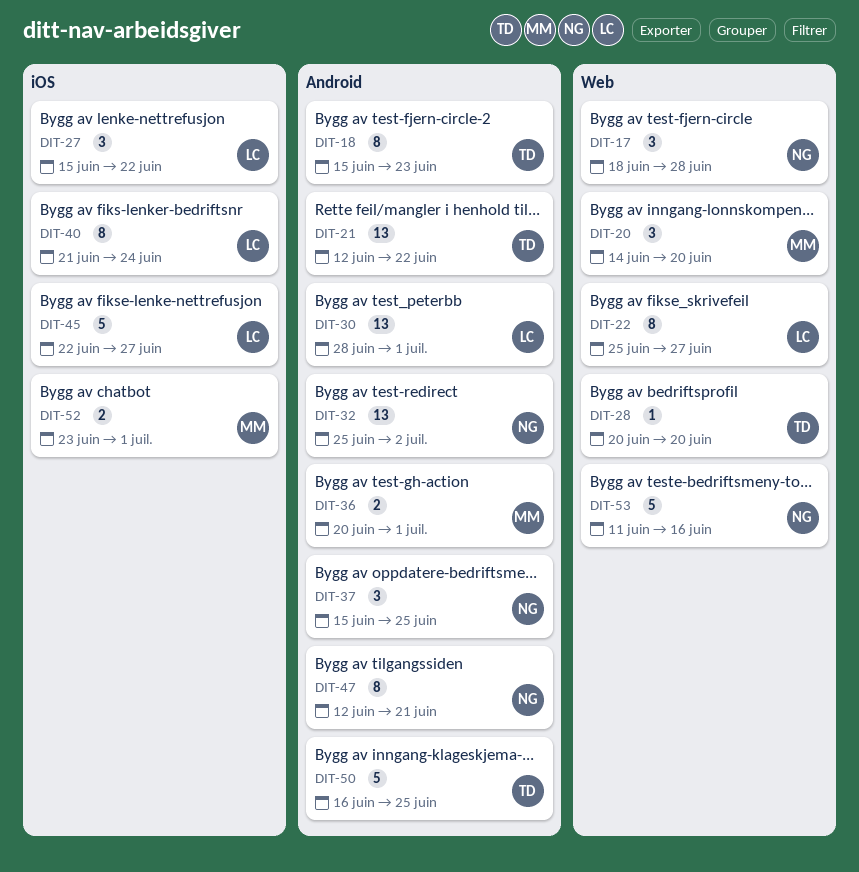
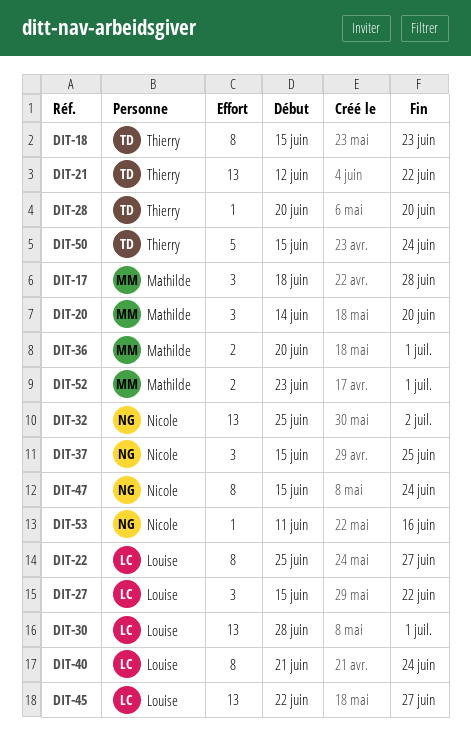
DIT-17, owner: Nicole -> Mathilde
DIT-45, estimate: 5 -> 13
DIT-47, start: Jun 12 -> Jun 15
DIT-47, due: Jun 21 -> Jun 24
DIT-50, start: Jun 16 -> Jun 15
DIT-50, due: Jun 25 -> Jun 24
DIT-53, estimate: 5 -> 1

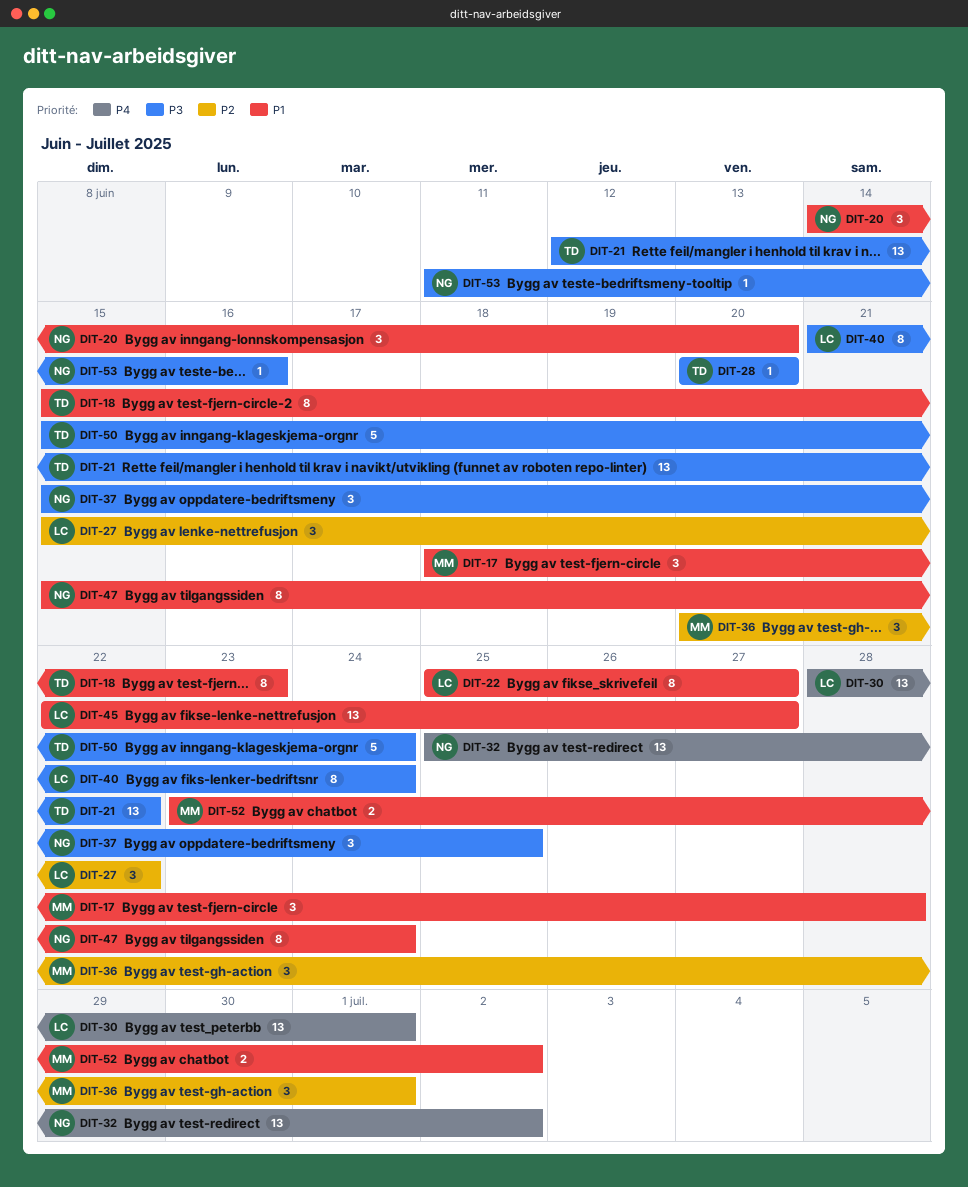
DIT-20, owner: Mathilde -> Nicole
DIT-36, estimate: 2 -> 3
DIT-52, due: Jul 1 -> Jul 2

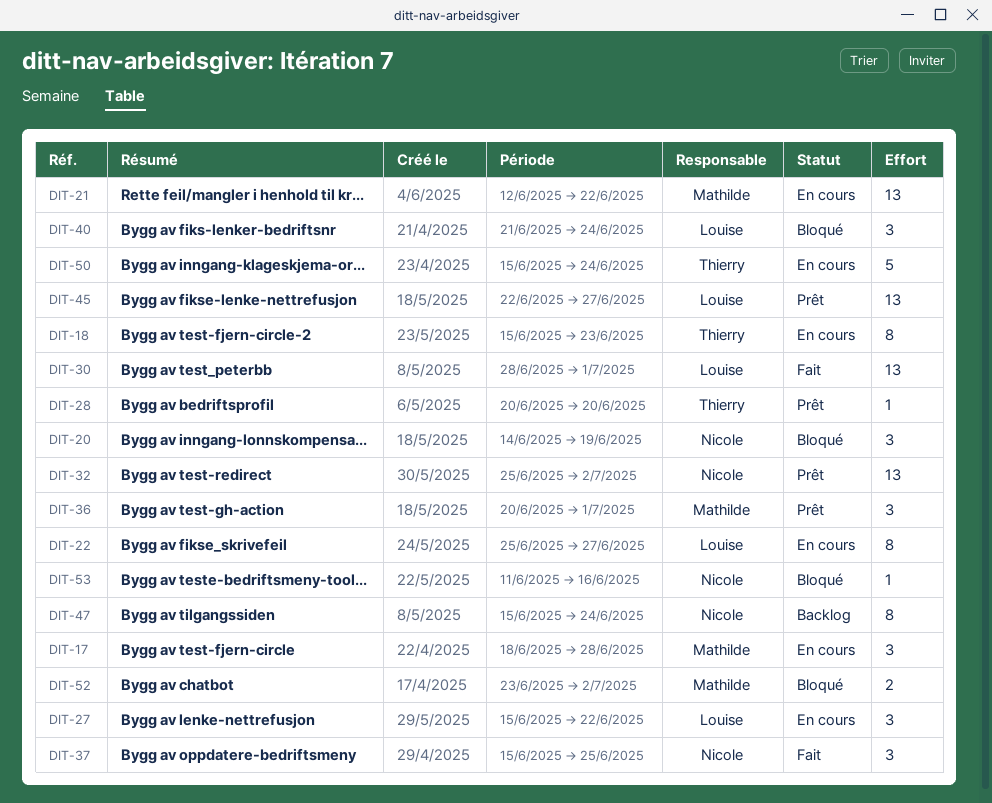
DIT-20, due: Jun 20 -> Jun 19
DIT-21, owner: Thierry -> Mathilde
DIT-40, estimate: 8 -> 3

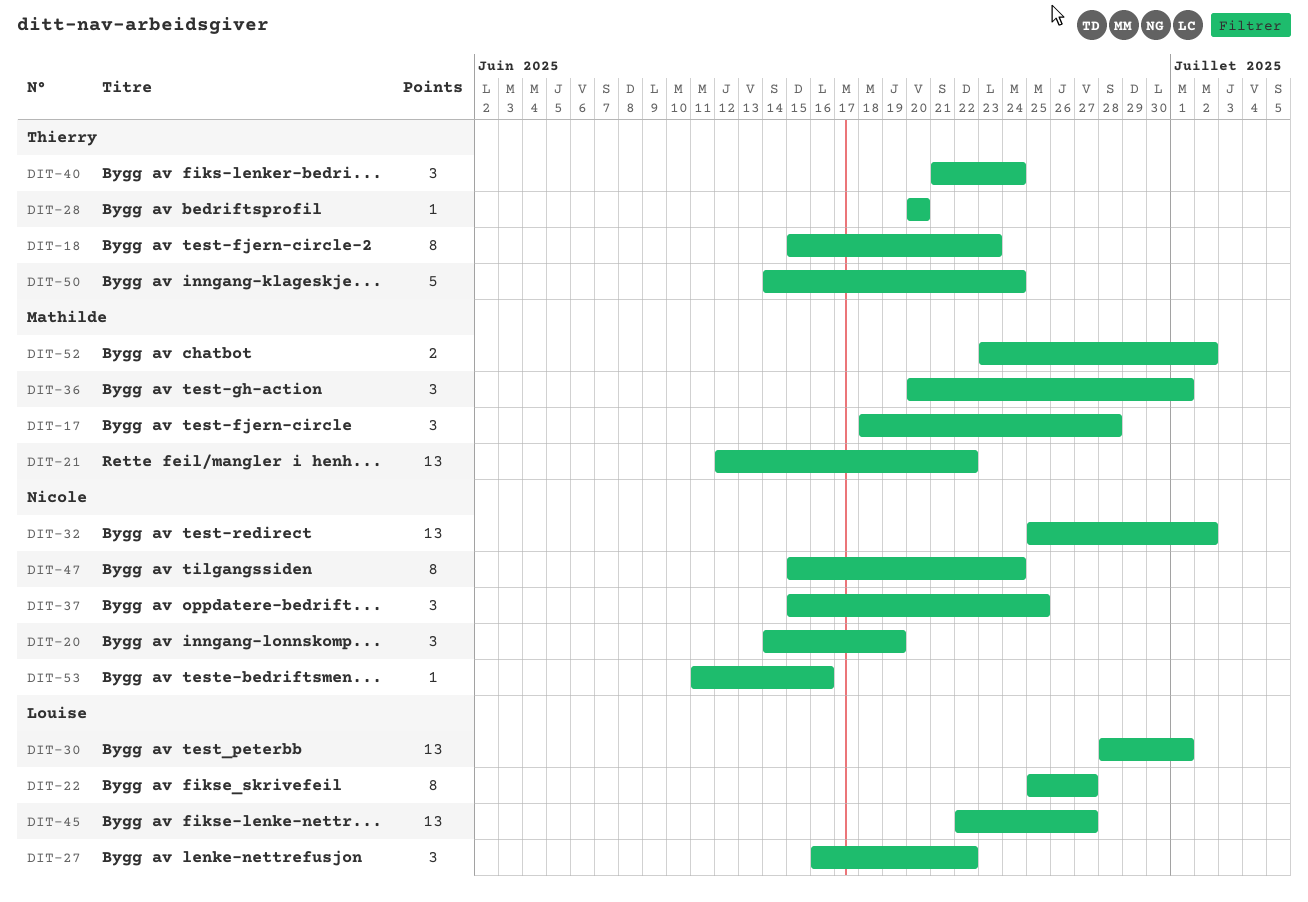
DIT-27, start: Jun 15 -> Jun 16
DIT-40, owner: Louise -> Thierry
DIT-50, start: Jun 15 -> Jun 14

